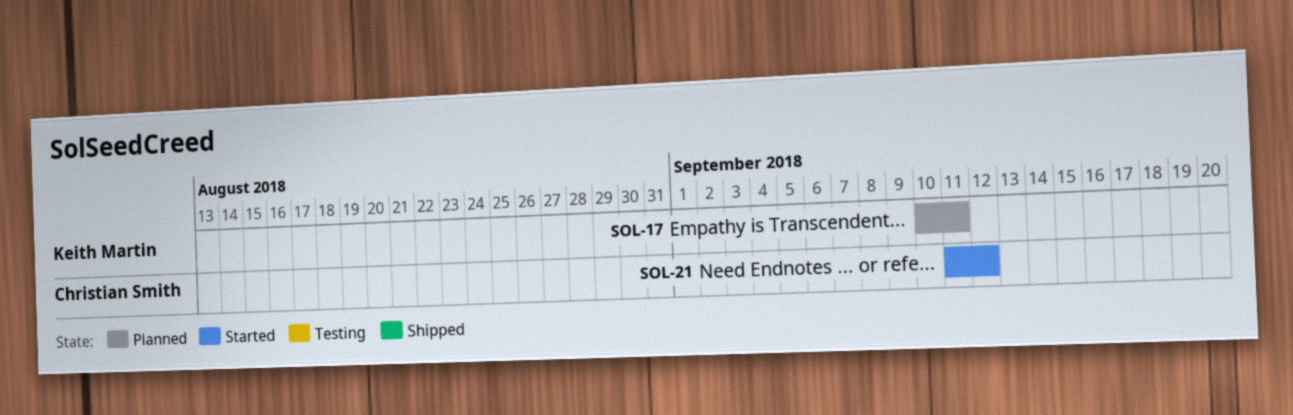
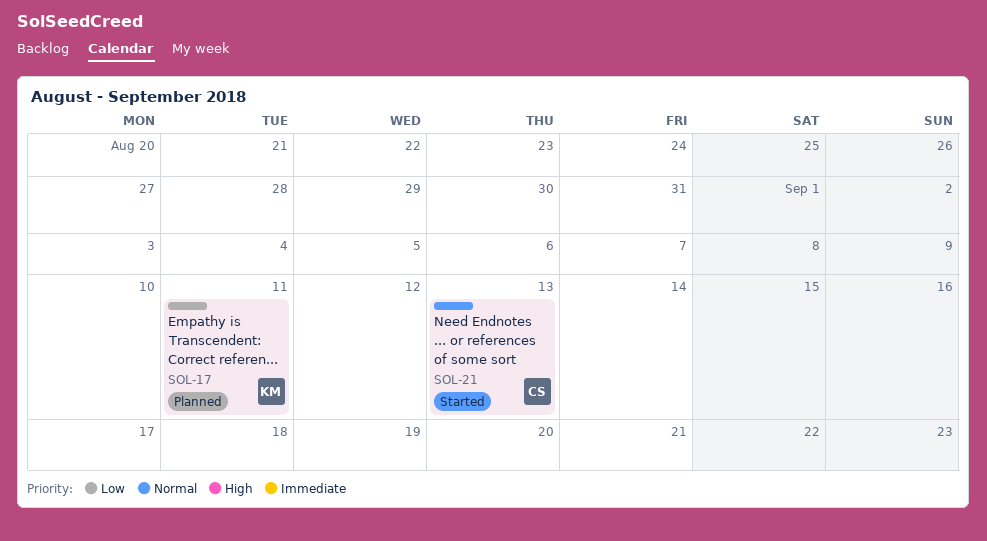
SOL-21, due: Sep 12 -> Sep 13

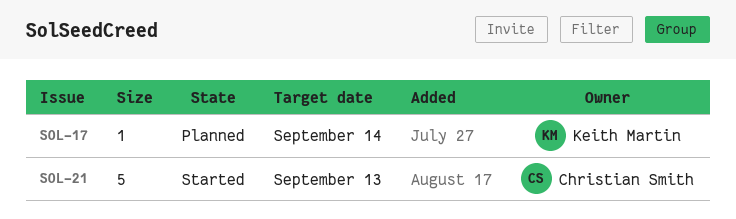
SOL-17, due: Sep 11 -> Sep 14

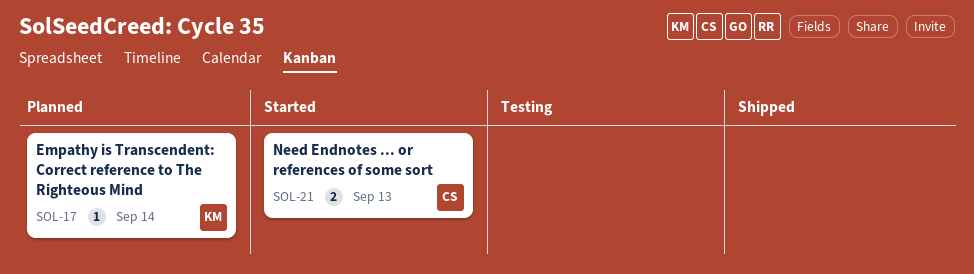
SOL-21, estimate: 5 -> 2

